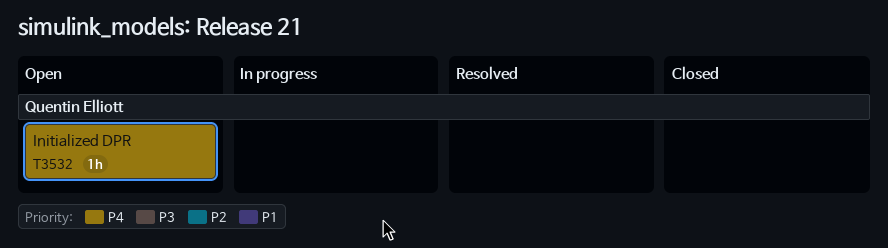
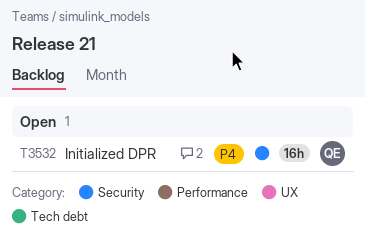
T3532, estimate: 1h -> 16h

